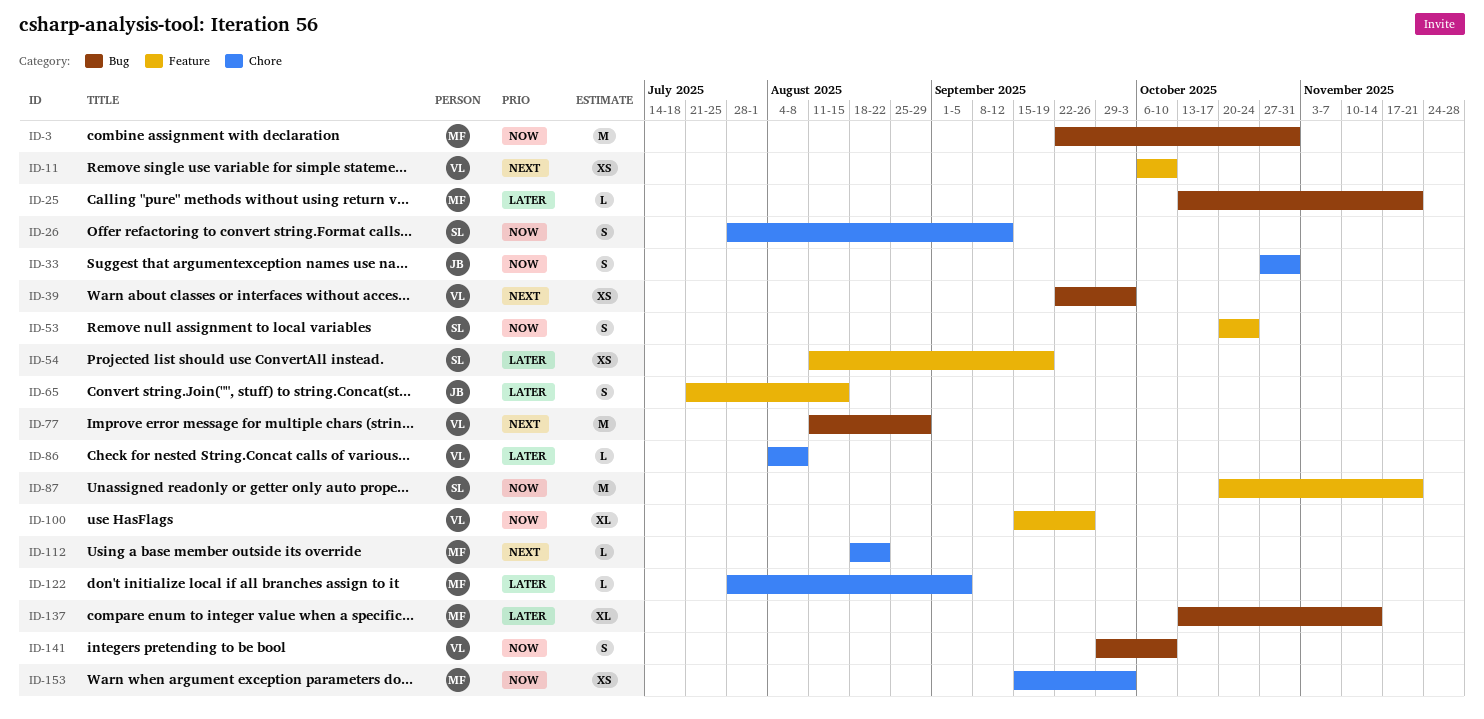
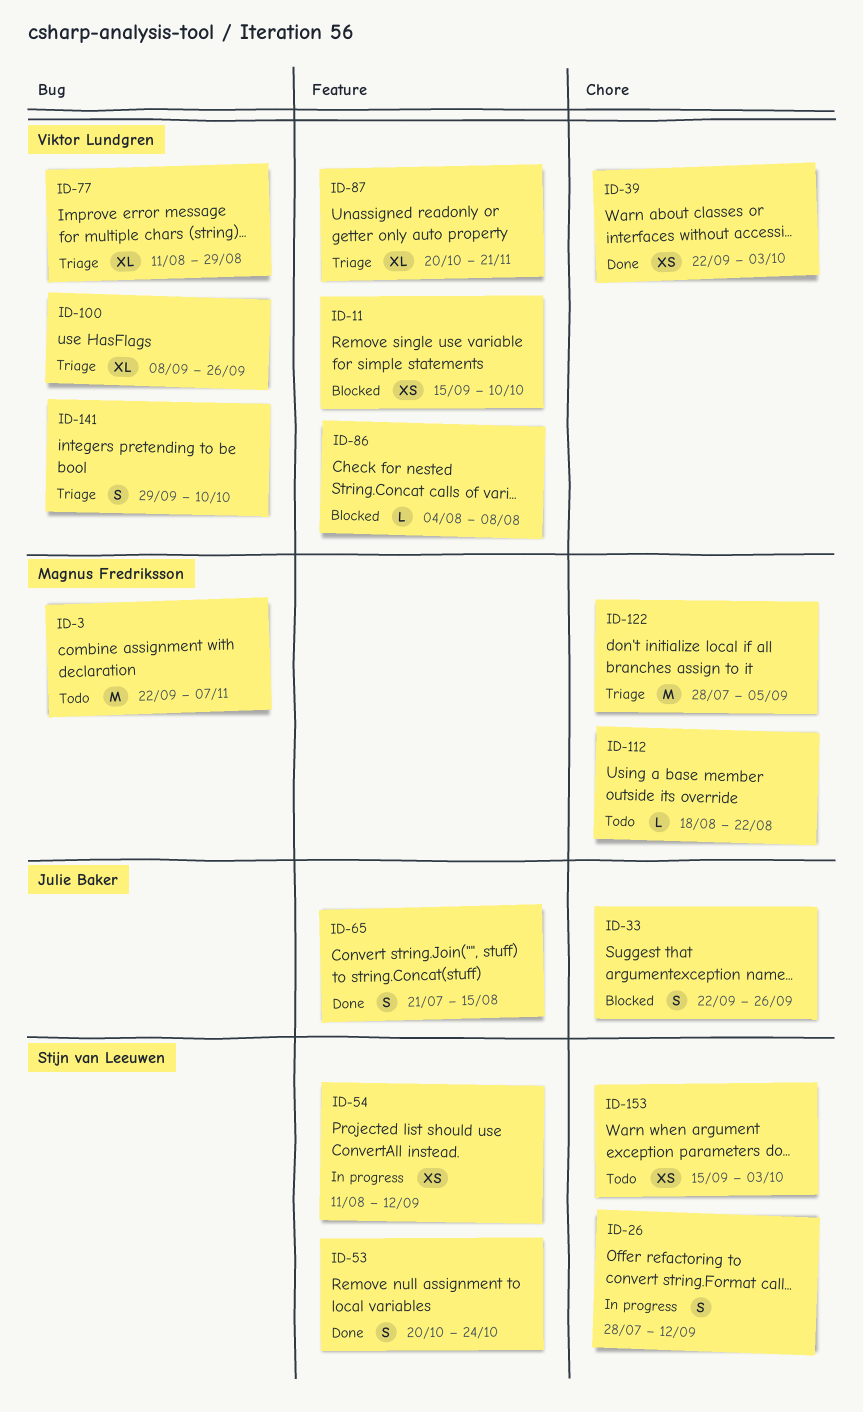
ID-3, due: Oct 31 -> Nov 7
ID-11, start: Oct 6 -> Sep 15
ID-25: present -> none
ID-33, start: Oct 27 -> Sep 22
ID-33, due: Oct 31 -> Sep 26
ID-39, label: Bug -> Chore
ID-54, due: Sep 19 -> Sep 12
ID-77, estimate: M -> XL
ID-86, label: Chore -> Feature
ID-87, owner: Stijn van Leeuwen -> Viktor Lundgren
ID-87, estimate: M -> XL
ID-100, label: Feature -> Bug
ID-100, start: Sep 15 -> Sep 8
ID-122, estimate: L -> M
ID-137: present -> none
ID-153, owner: Magnus Fredriksson -> Stijn van Leeuwen

